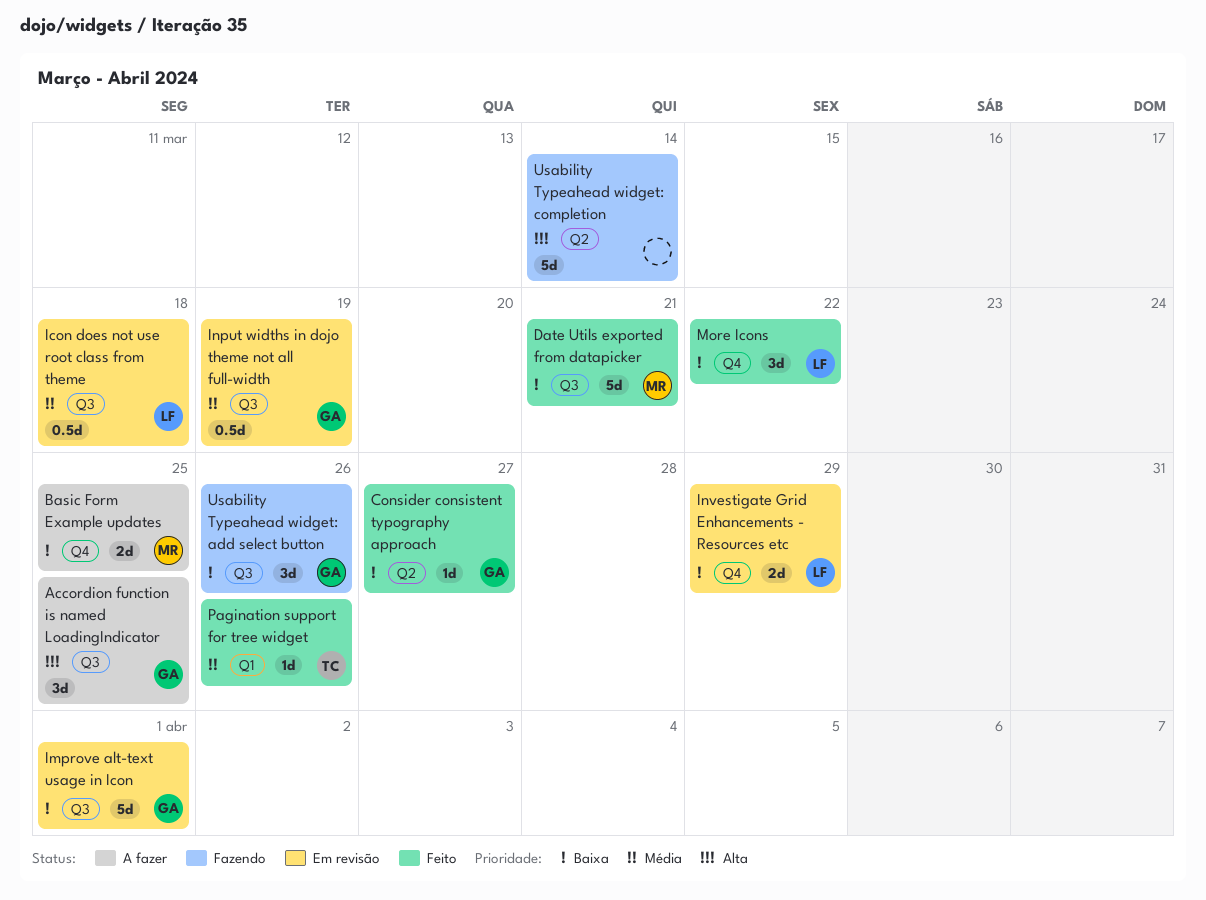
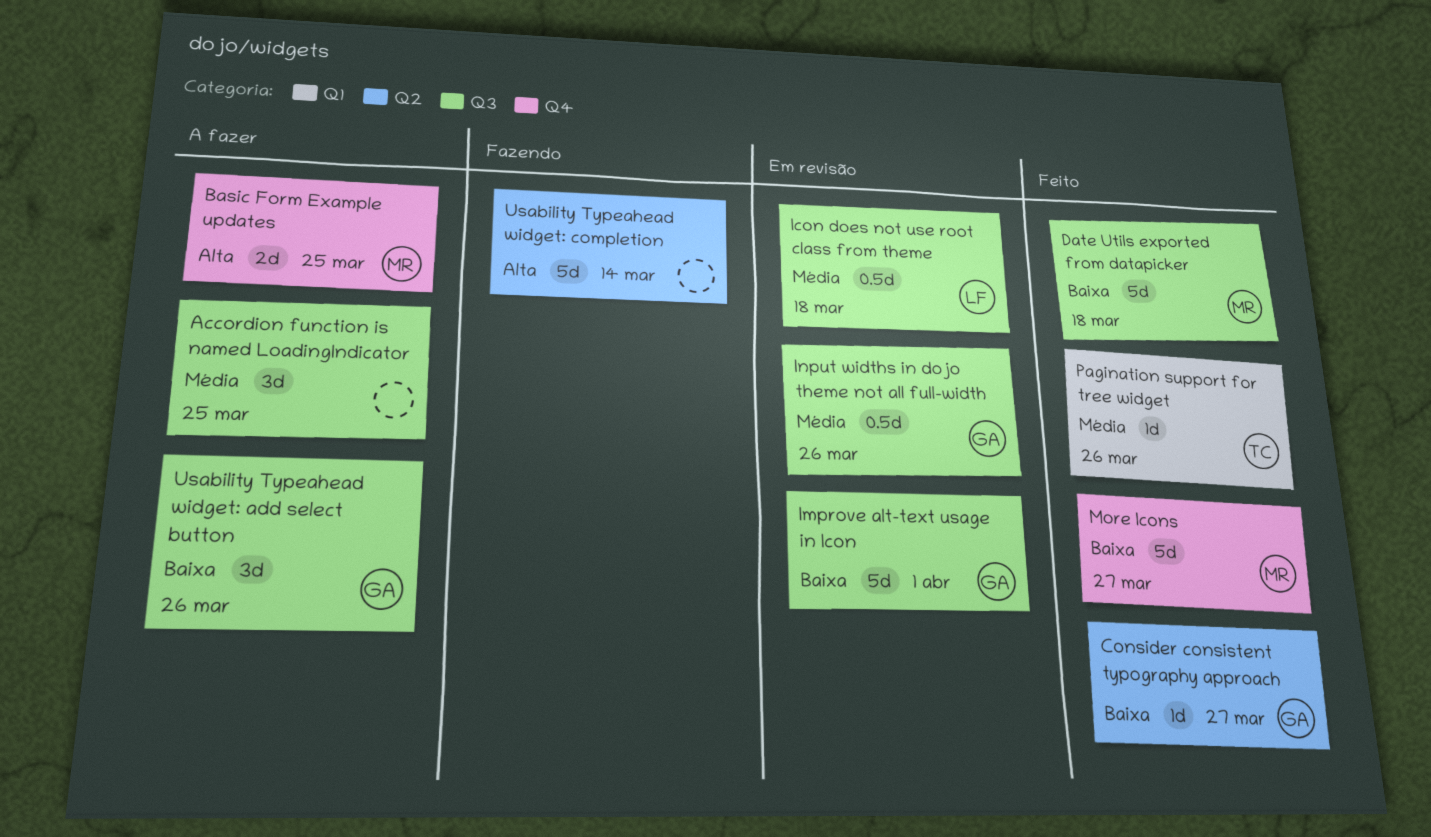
Accordion function is named LoadingIndicator, owner: GA -> none
Accordion function is named LoadingIndicator, priority: Alta -> Média
Basic Form Example updates, priority: Baixa -> Alta
Date Utils exported from datapicker, due: Mar 21 -> Mar 18
Input widths in dojo theme not all full-width, due: Mar 19 -> Mar 26
Investigate Grid Enhancements - Resources etc: present -> none
More Icons, owner: LF -> MR
More Icons, estimate: 3d -> 5d
More Icons, due: Mar 22 -> Mar 27
Usability Typeahead widget: add select button, status: Fazendo -> A fazer

